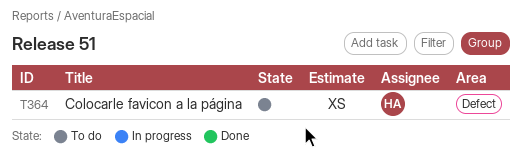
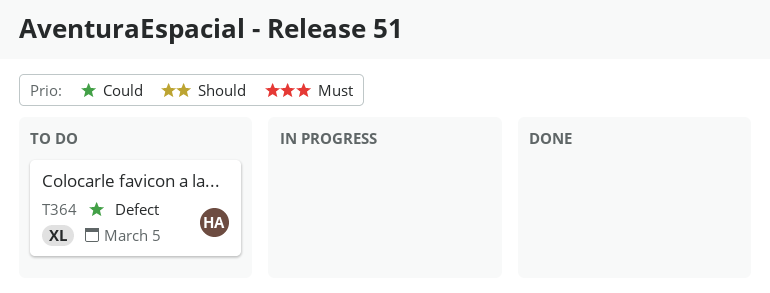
T364, estimate: XS -> XL

